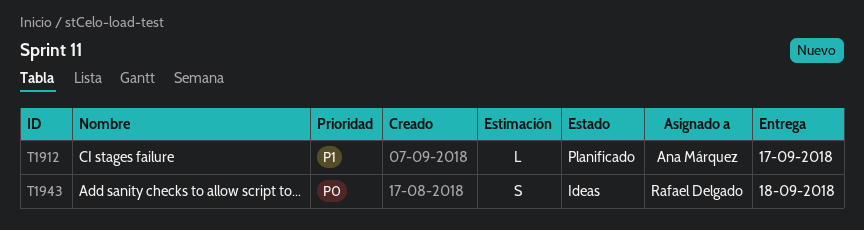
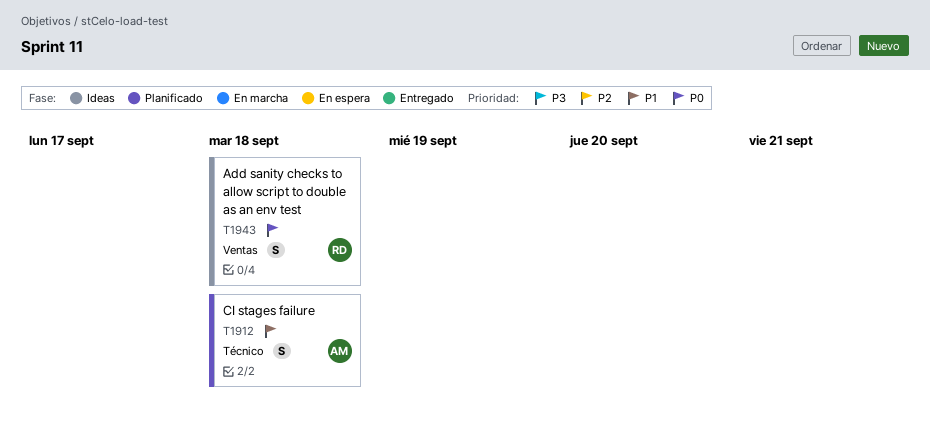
T1912, estimate: L -> S
T1912, due: Sep 17 -> Sep 18

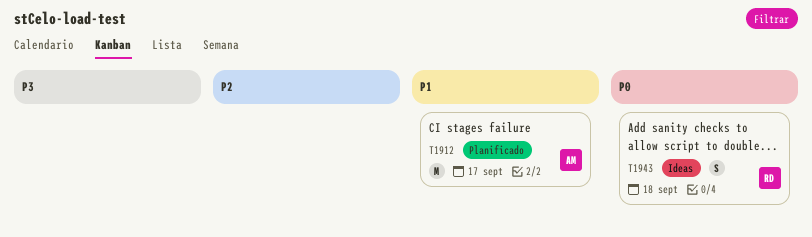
T1912, estimate: S -> M
T1912, due: Sep 18 -> Sep 17

